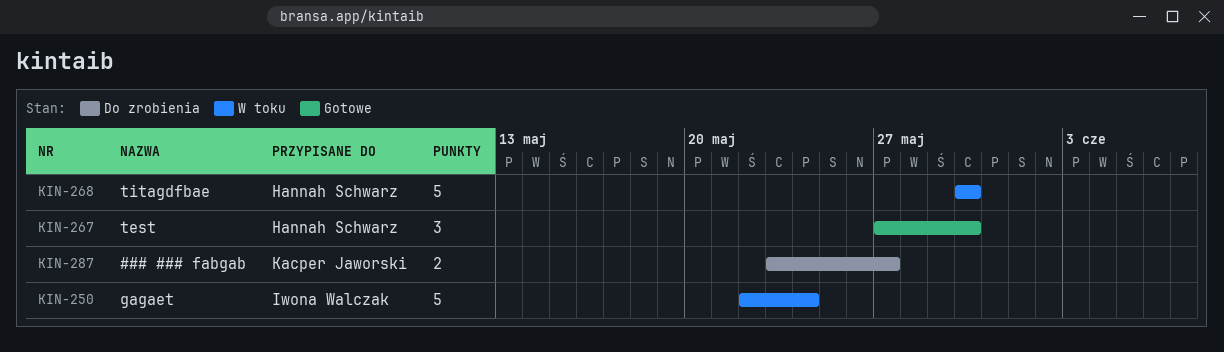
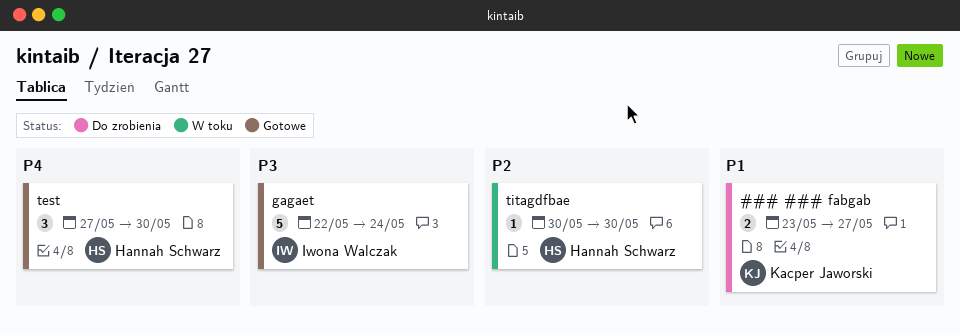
gagaet, status: W toku -> Gotowe
titagdfbae, estimate: 5 -> 1

